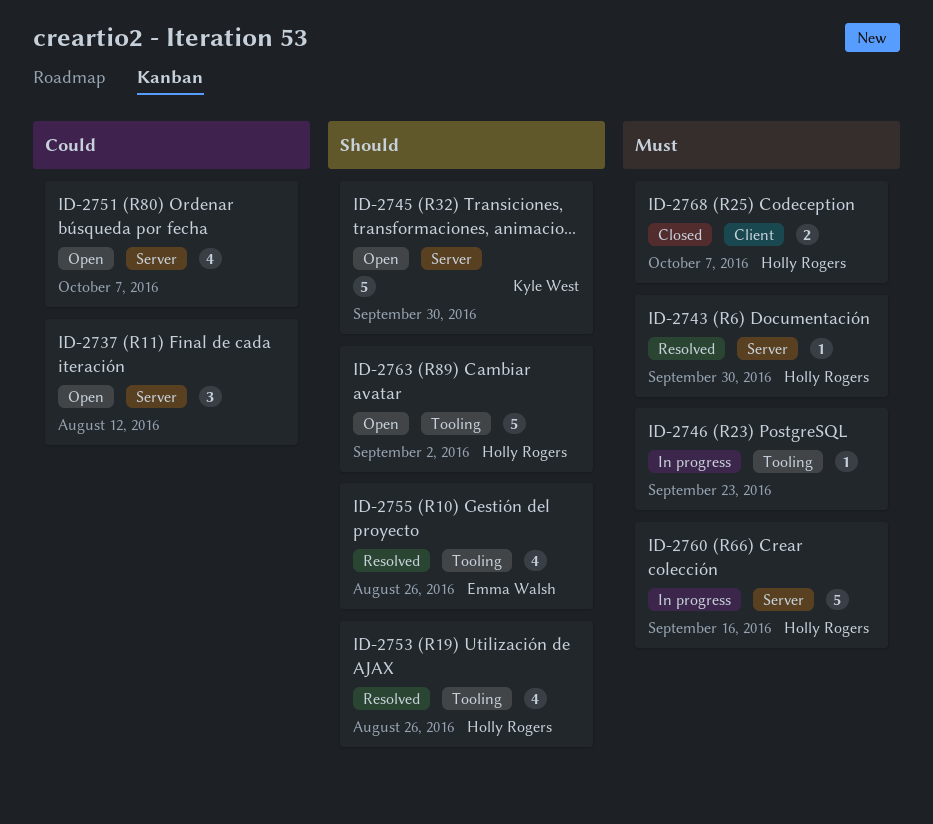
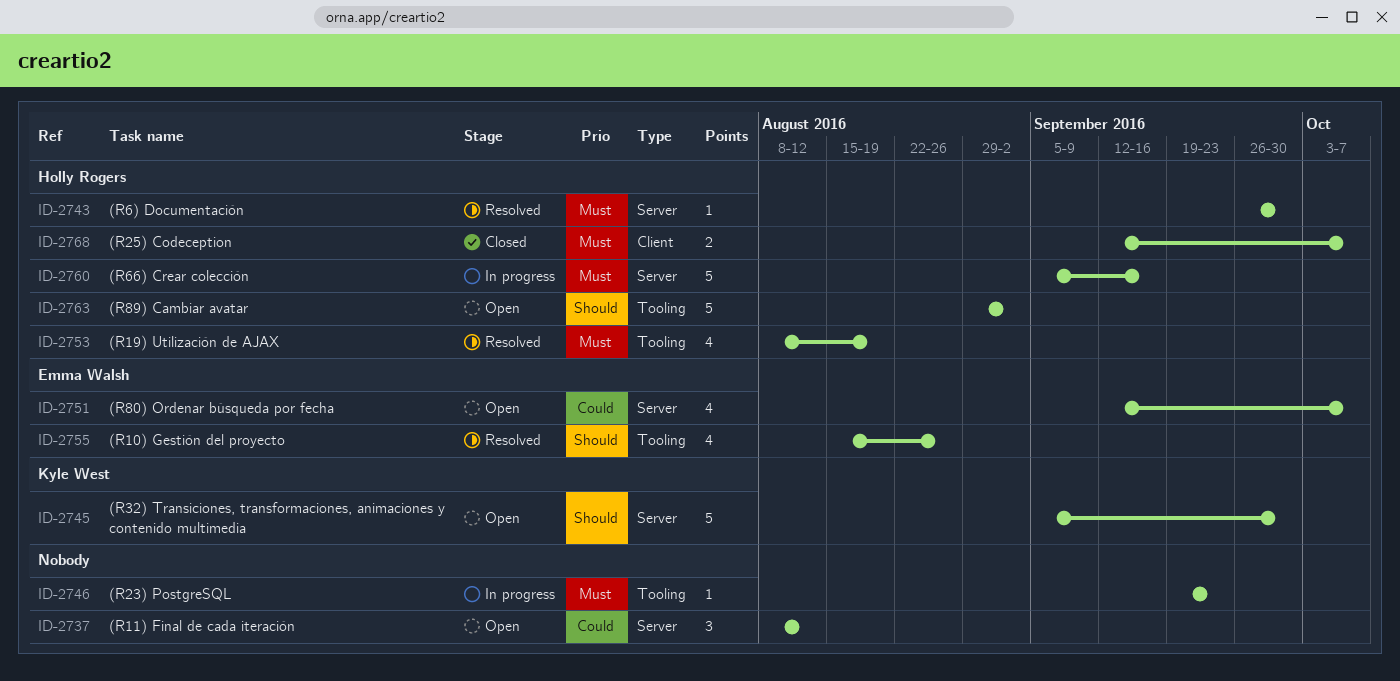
ID-2751, owner: none -> Emma Walsh
ID-2753, priority: Should -> Must
ID-2753, due: Aug 26 -> Aug 19

